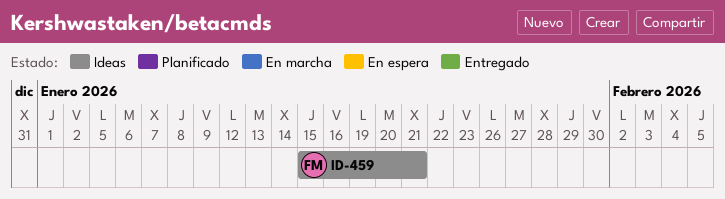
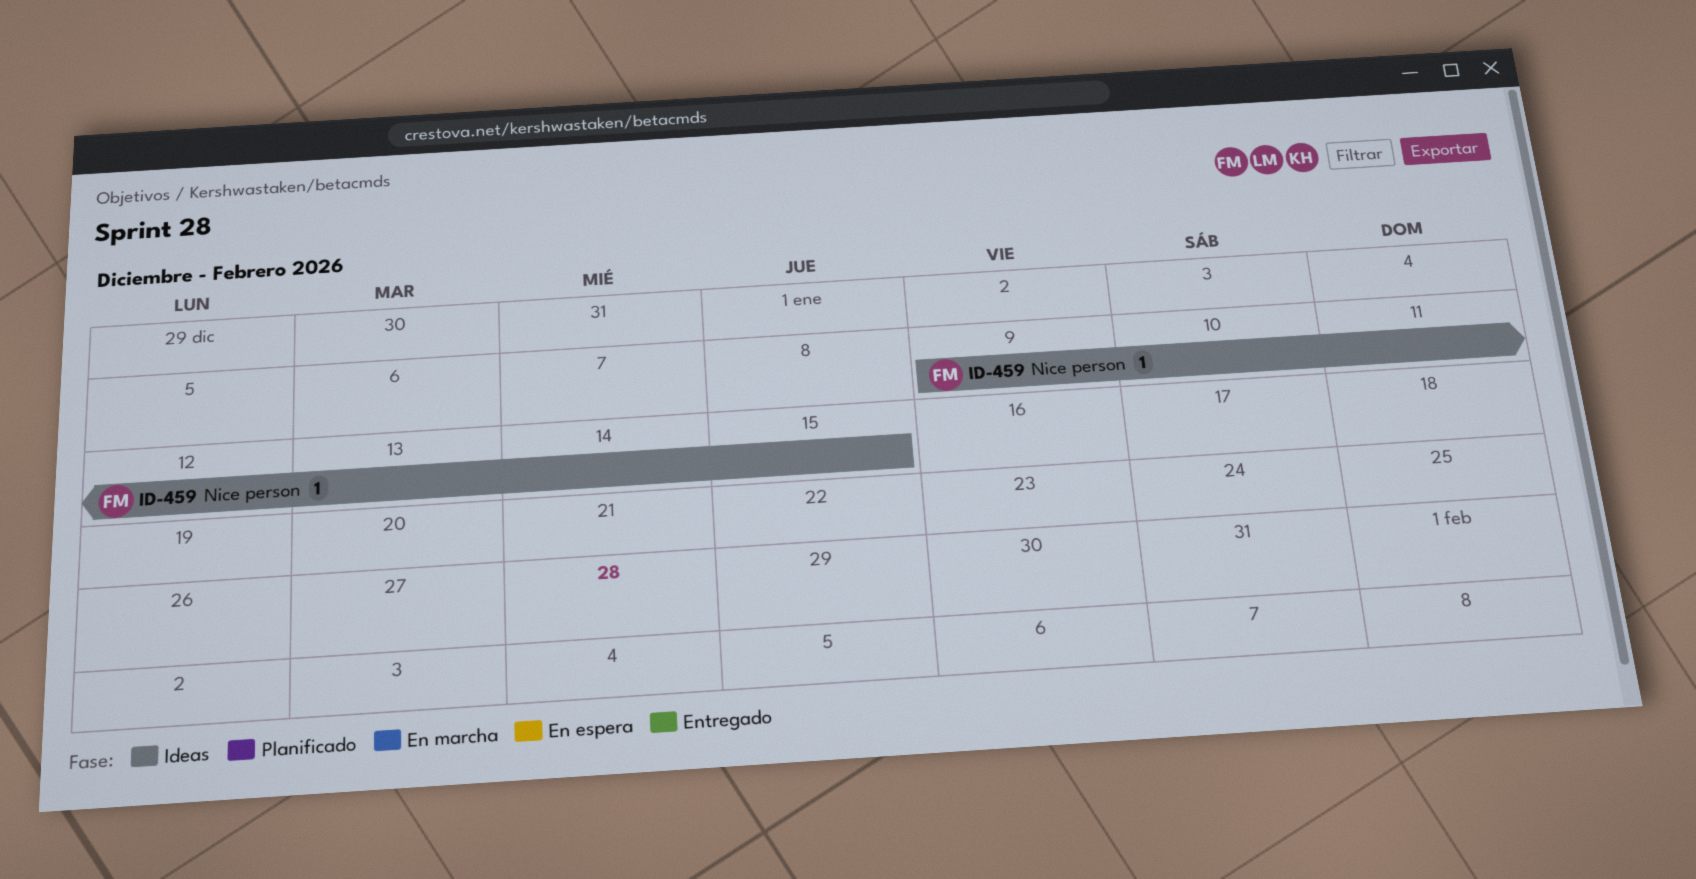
ID-459, start: Jan 15 -> Jan 9
ID-459, due: Jan 21 -> Jan 15

